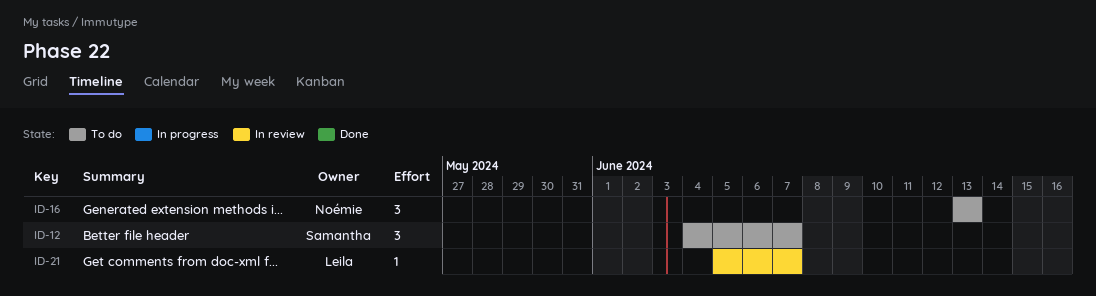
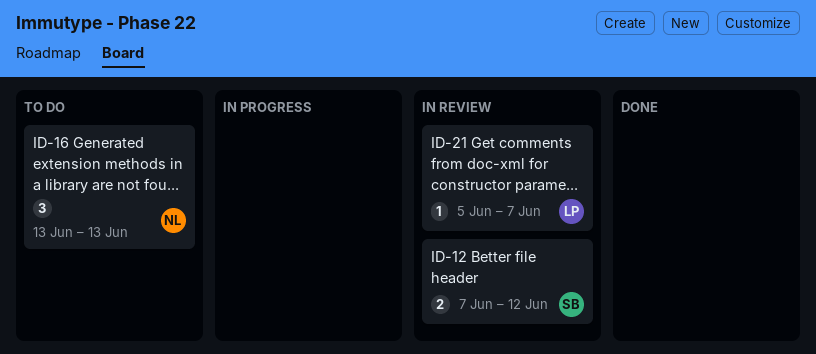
ID-12, status: To do -> In review
ID-12, estimate: 3 -> 2
ID-12, start: Jun 4 -> Jun 7
ID-12, due: Jun 7 -> Jun 12

